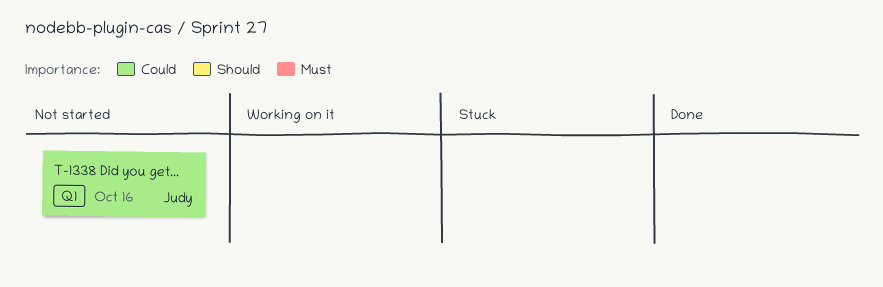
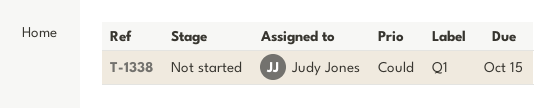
T-1338, due: Oct 16 -> Oct 15

